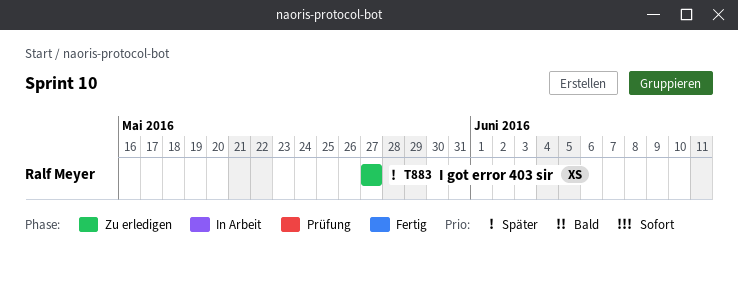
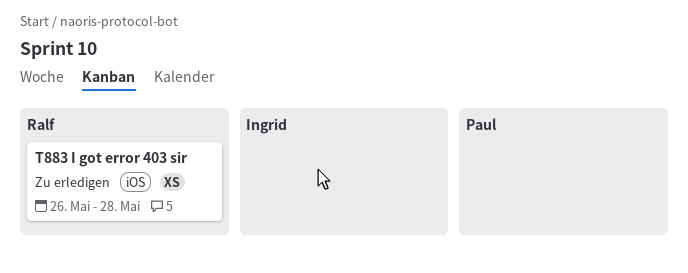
T883, start: May 27 -> May 26
T883, due: May 27 -> May 28

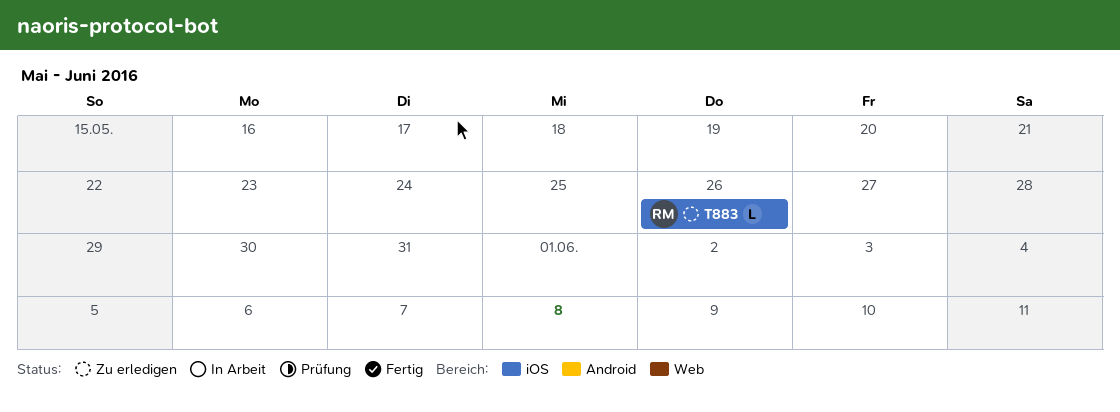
T883, estimate: XS -> L
T883, due: May 28 -> May 26

